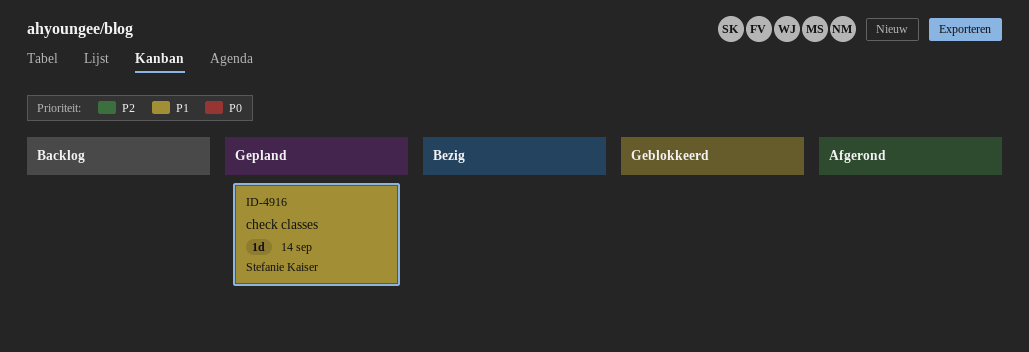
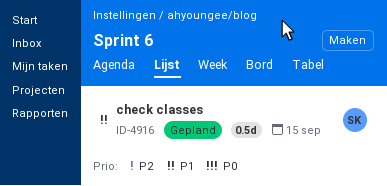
ID-4916, estimate: 1d -> 0.5d
ID-4916, due: Sep 14 -> Sep 15

